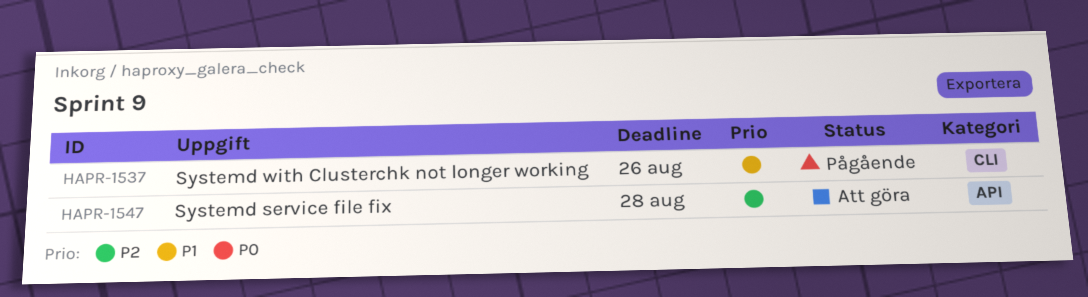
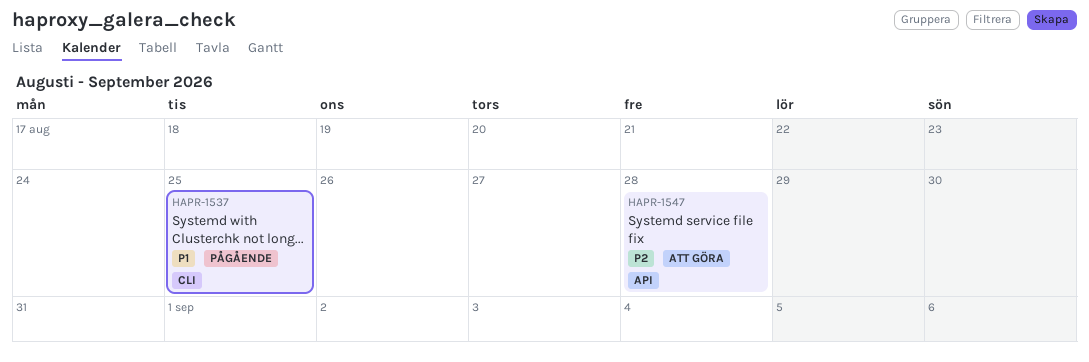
HAPR-1537, due: Aug 26 -> Aug 25

